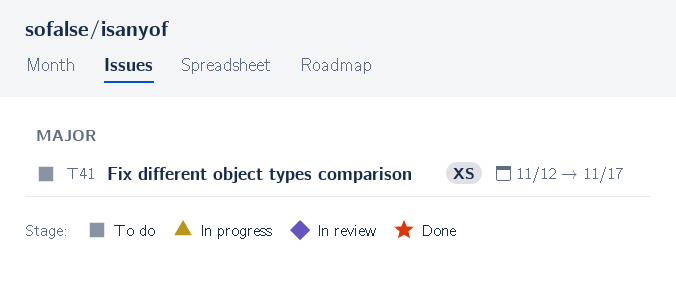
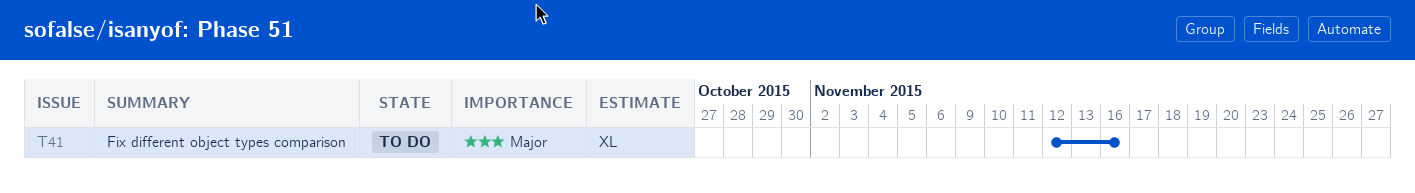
T41, estimate: XS -> XL
T41, due: Nov 17 -> Nov 16

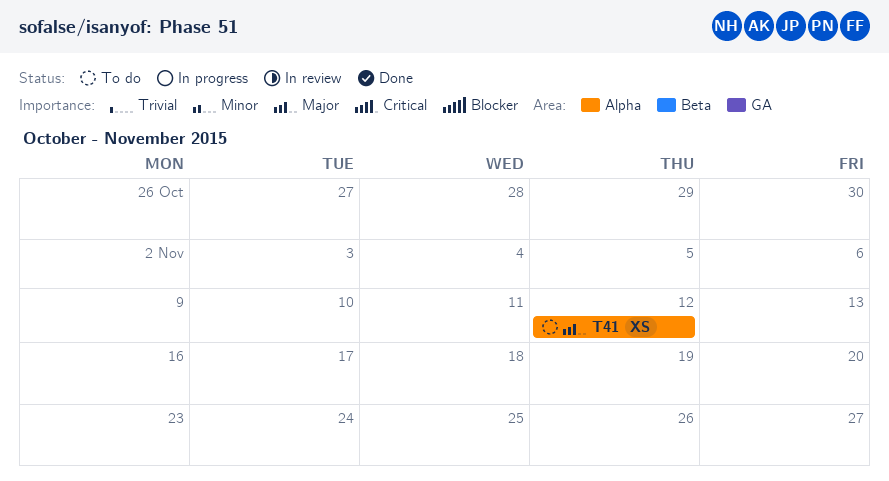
T41, estimate: XL -> XS
T41, due: Nov 16 -> Nov 12

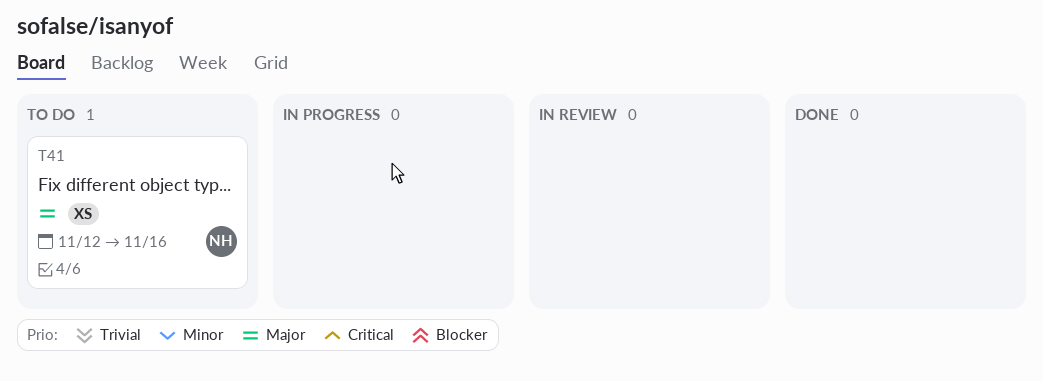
T41, due: Nov 12 -> Nov 16

